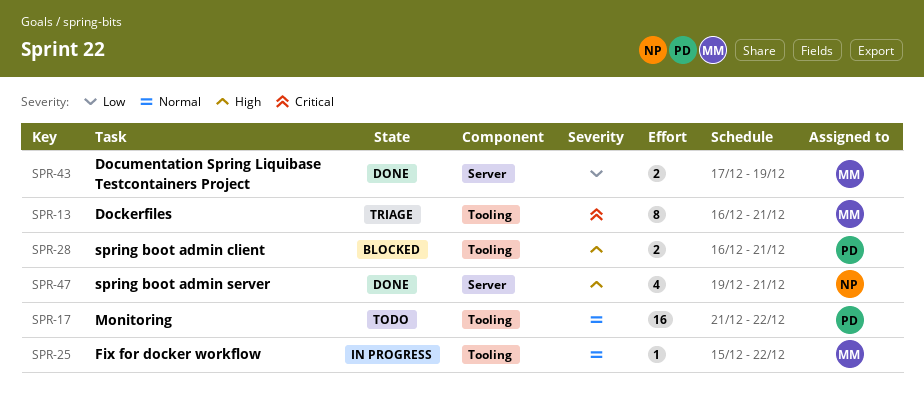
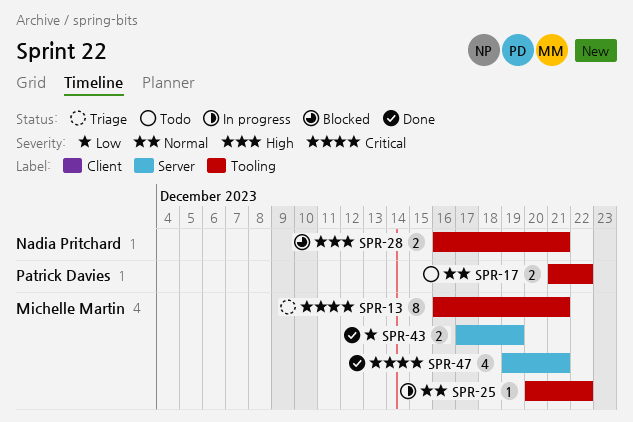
SPR-17, estimate: 16 -> 2
SPR-25, start: Dec 15 -> Dec 20
SPR-28, owner: Patrick Davies -> Nadia Pritchard
SPR-47, owner: Nadia Pritchard -> Michelle Martin
SPR-47, priority: High -> Critical

